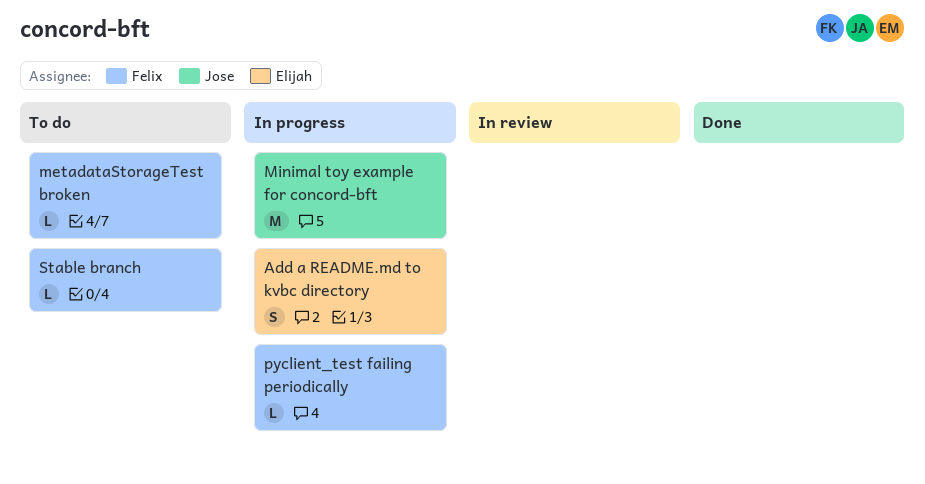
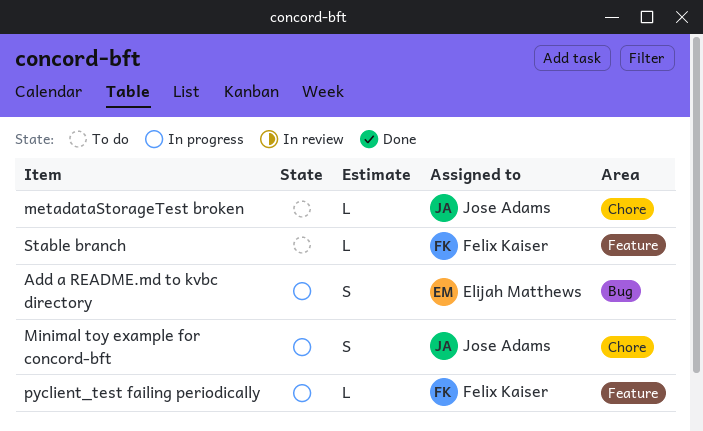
metadataStorageTest broken, owner: Felix Kaiser -> Jose Adams
Minimal toy example for concord-bft, estimate: M -> S

